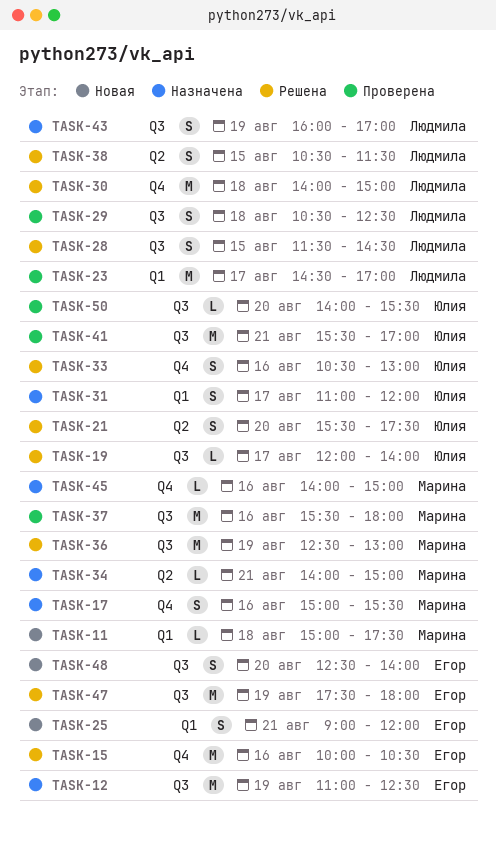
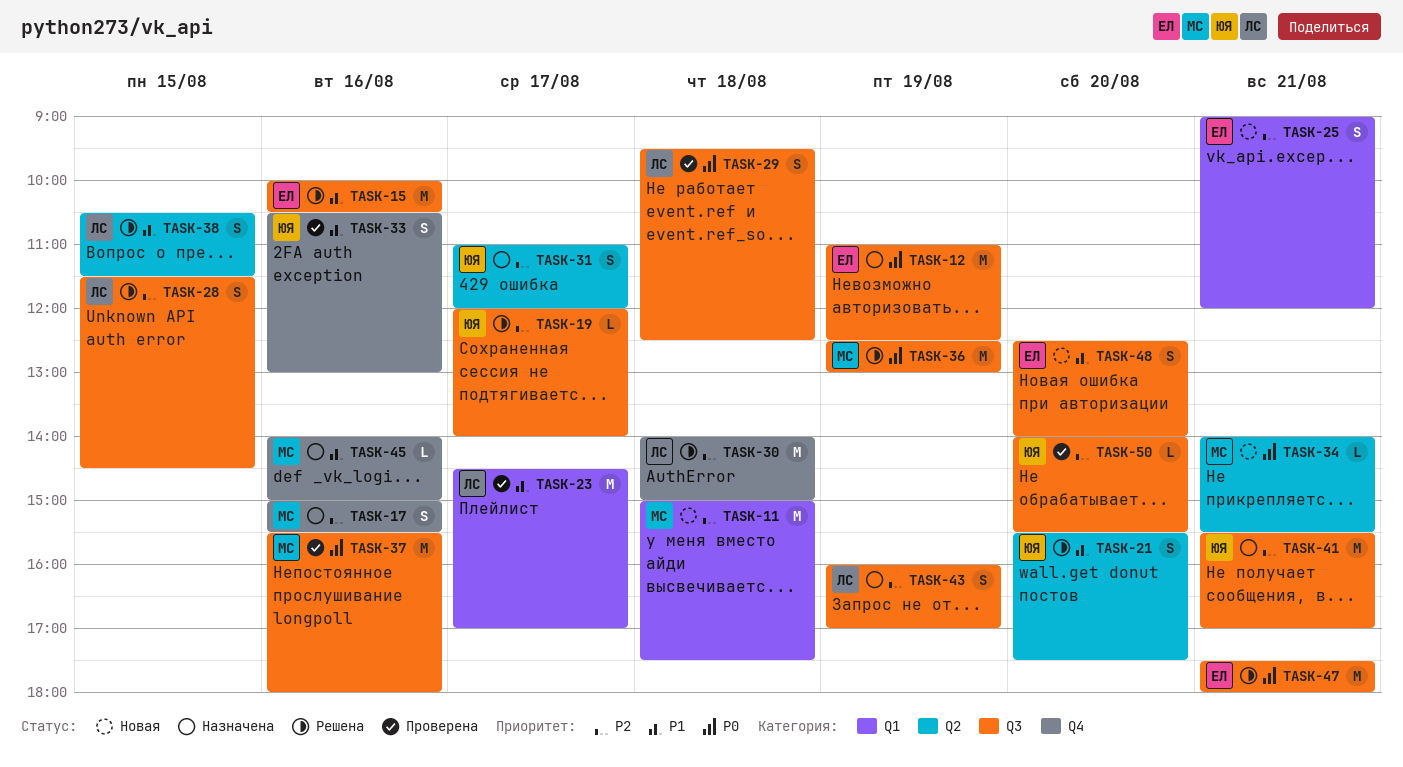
TASK-11, estimate: L -> M
TASK-15, label: Q4 -> Q3
TASK-29, begins: 10:30 -> 09:30
TASK-31, label: Q1 -> Q2
TASK-33, status: Решена -> Проверена
TASK-34, status: Назначена -> Новая
TASK-34, ends: 15:00 -> 15:30
TASK-41, status: Проверена -> Назначена
TASK-47, day: Aug 19 -> Aug 21

